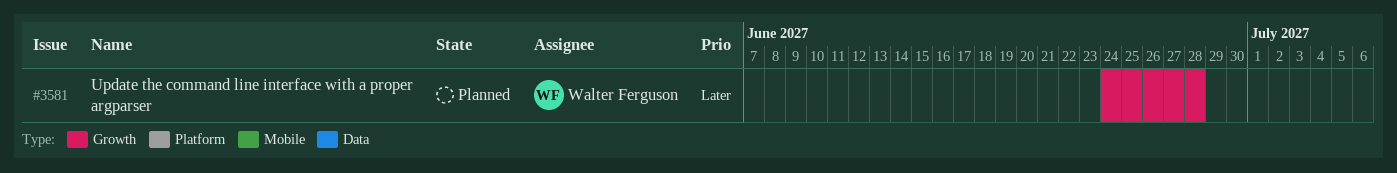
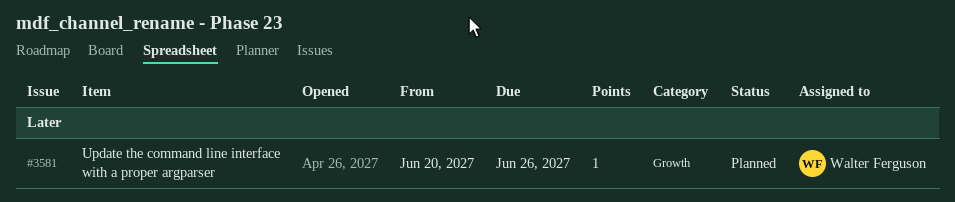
#3581, start: Jun 24 -> Jun 20
#3581, due: Jun 28 -> Jun 26

